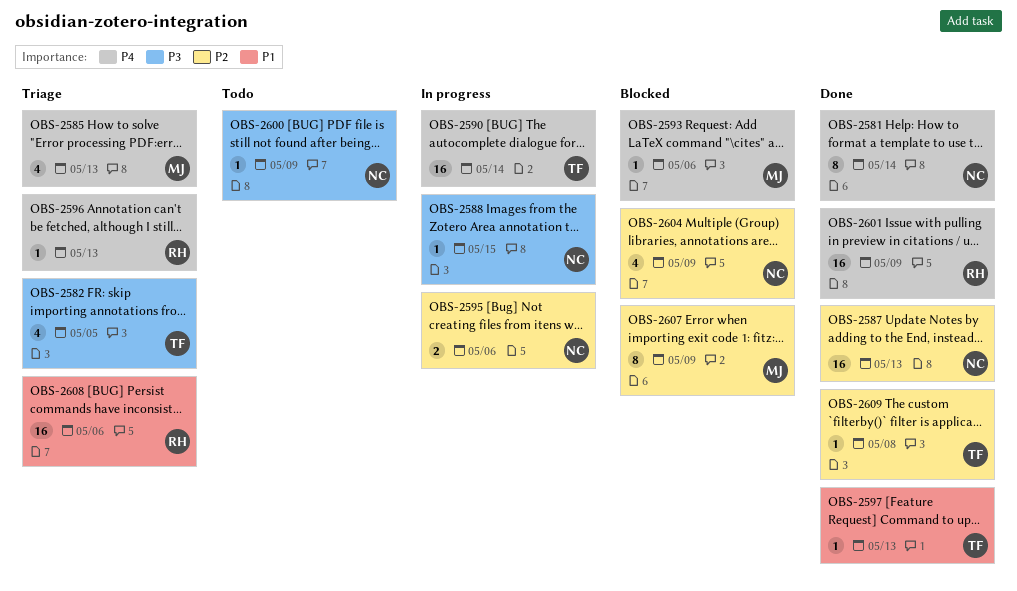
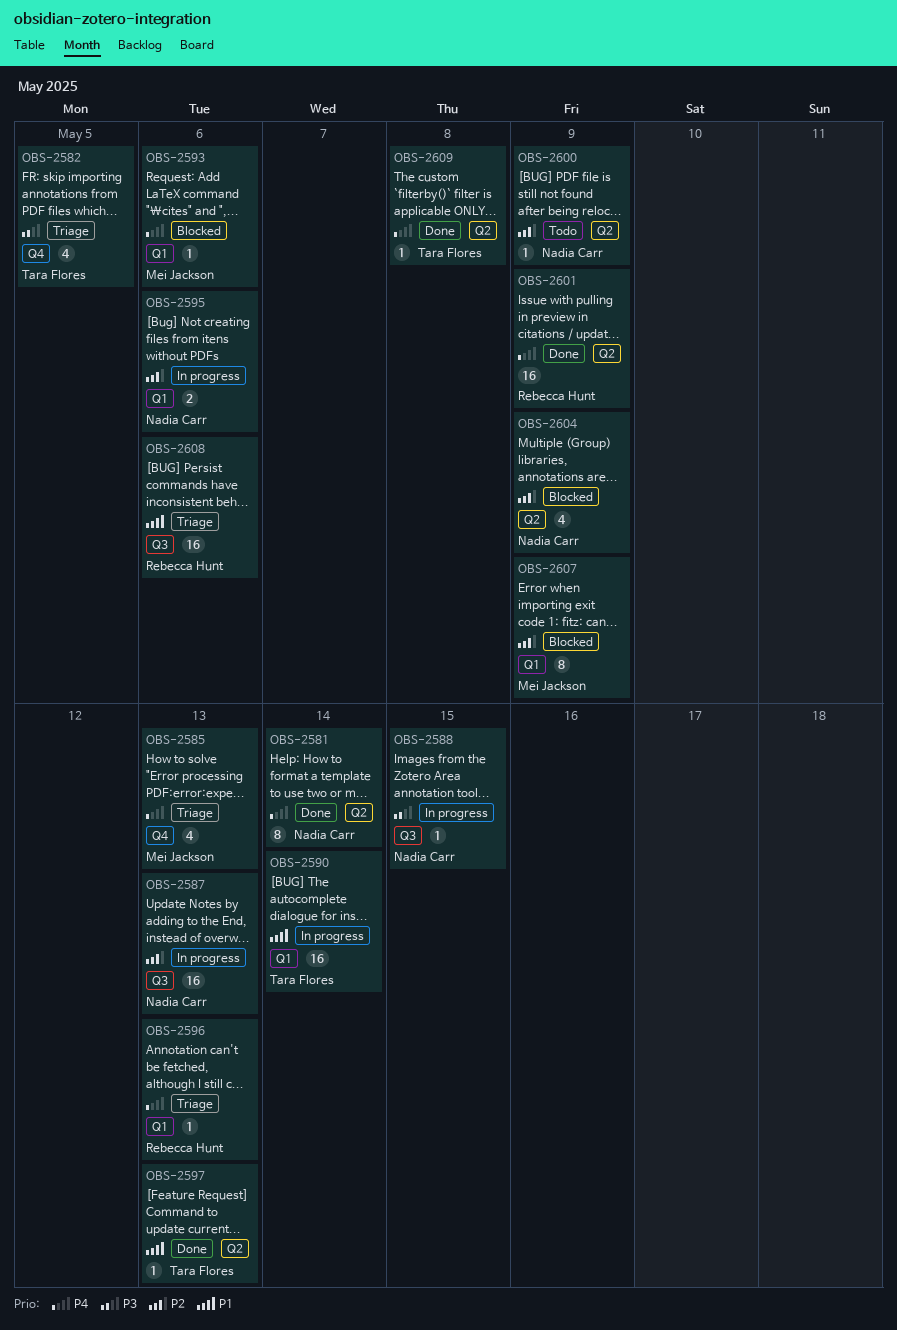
OBS-2587, status: Done -> In progress
OBS-2590, priority: P4 -> P1
OBS-2600, priority: P3 -> P2
OBS-2609, priority: P2 -> P4

